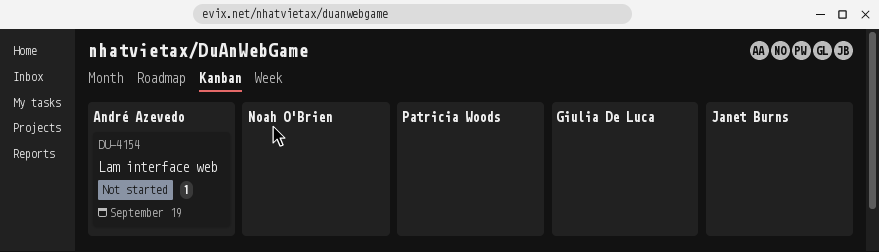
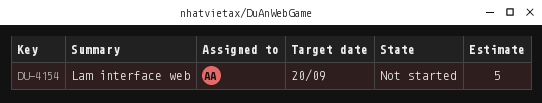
DU-4154, estimate: 1 -> 5
DU-4154, due: Sep 19 -> Sep 20

